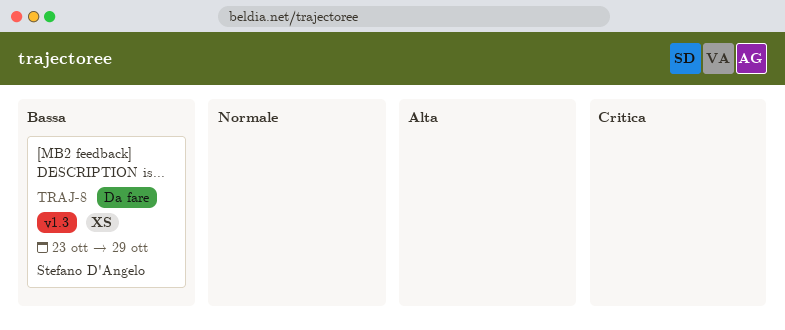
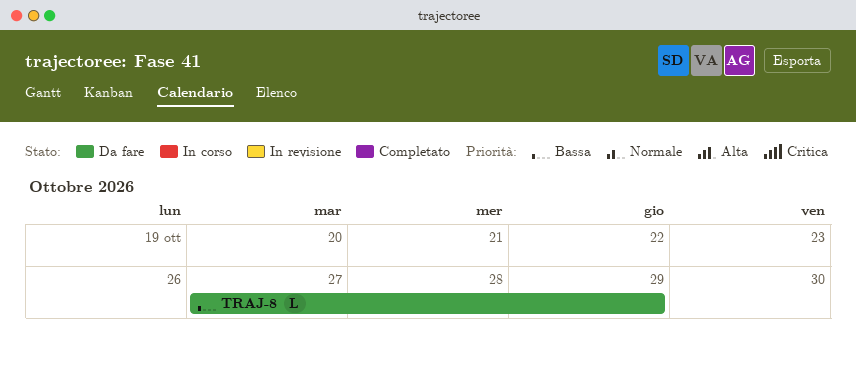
TRAJ-8, estimate: XS -> L
TRAJ-8, start: Oct 23 -> Oct 27

